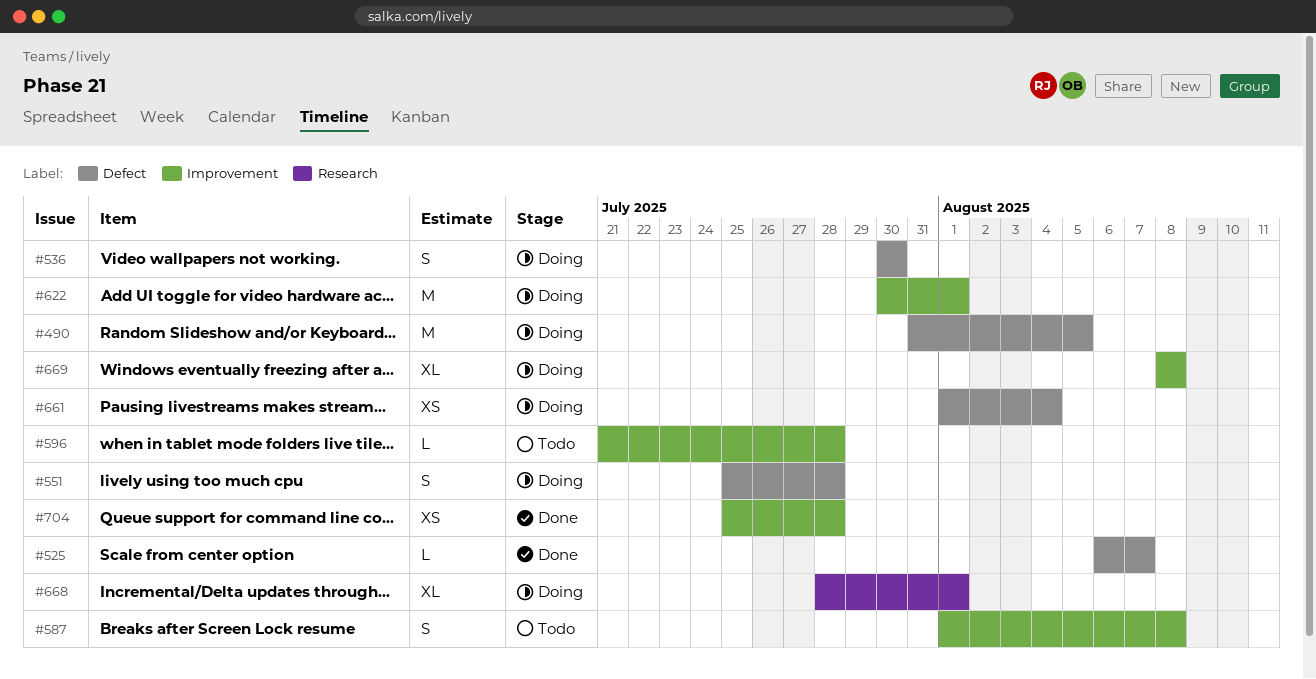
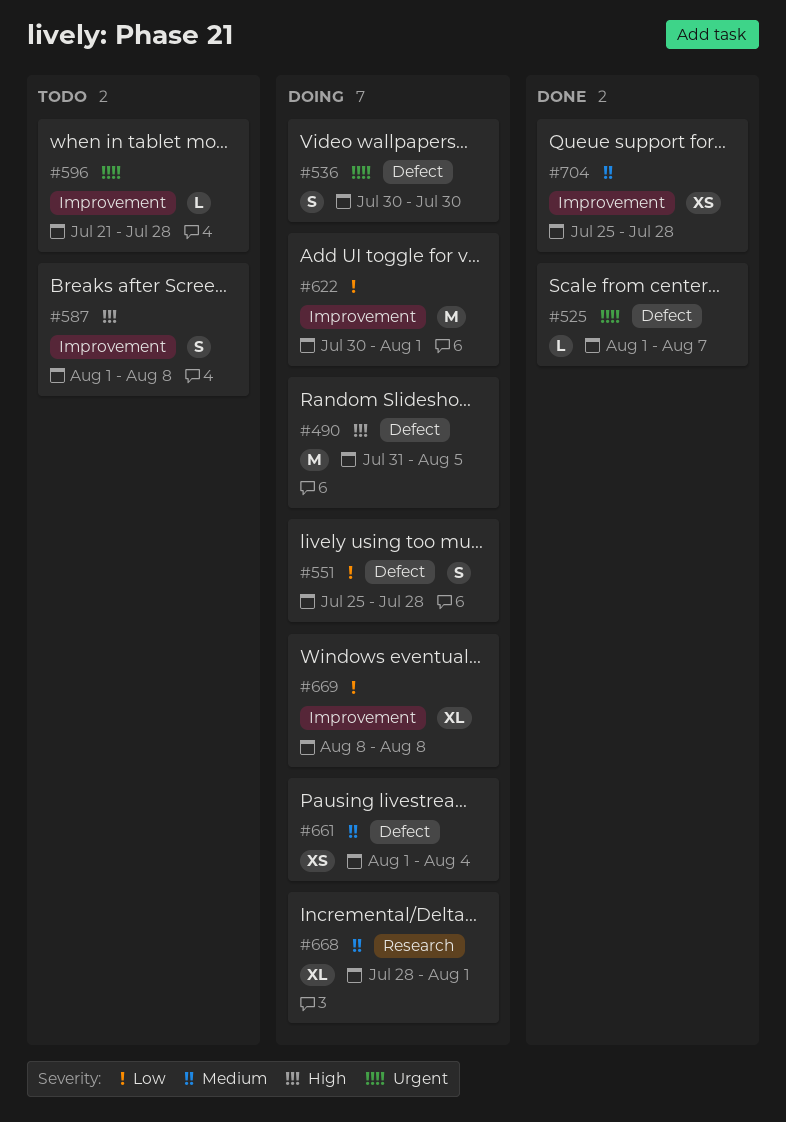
#525, start: Aug 6 -> Aug 1

